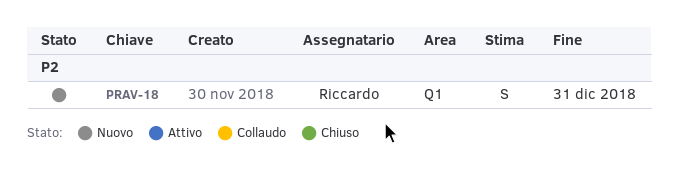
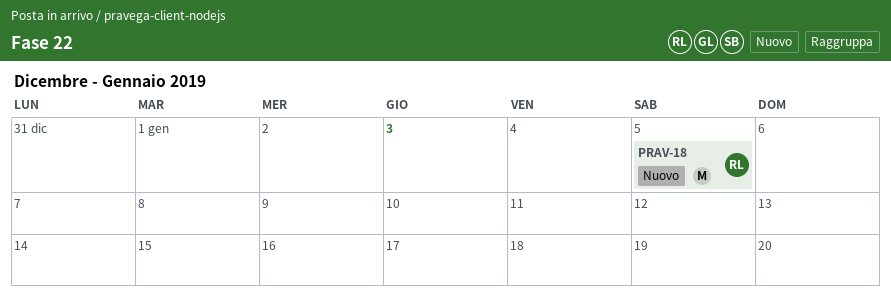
PRAV-18, estimate: S -> M
PRAV-18, due: Dec 31 -> Jan 5

